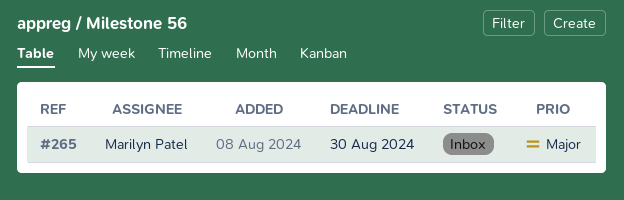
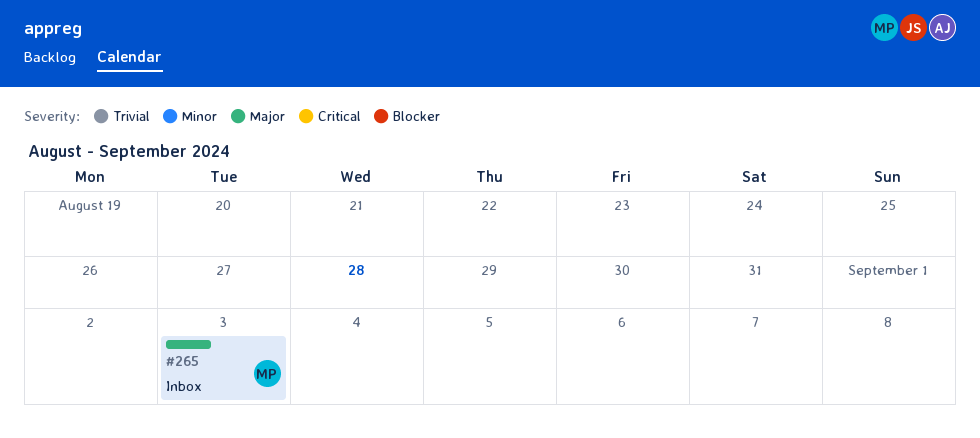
#265, due: Aug 30 -> Sep 3

